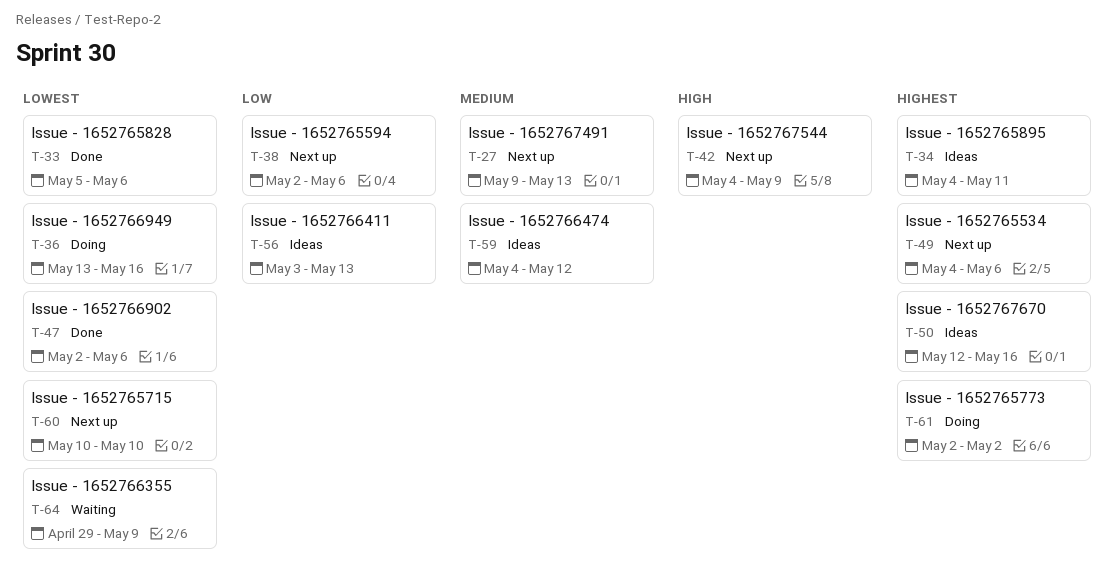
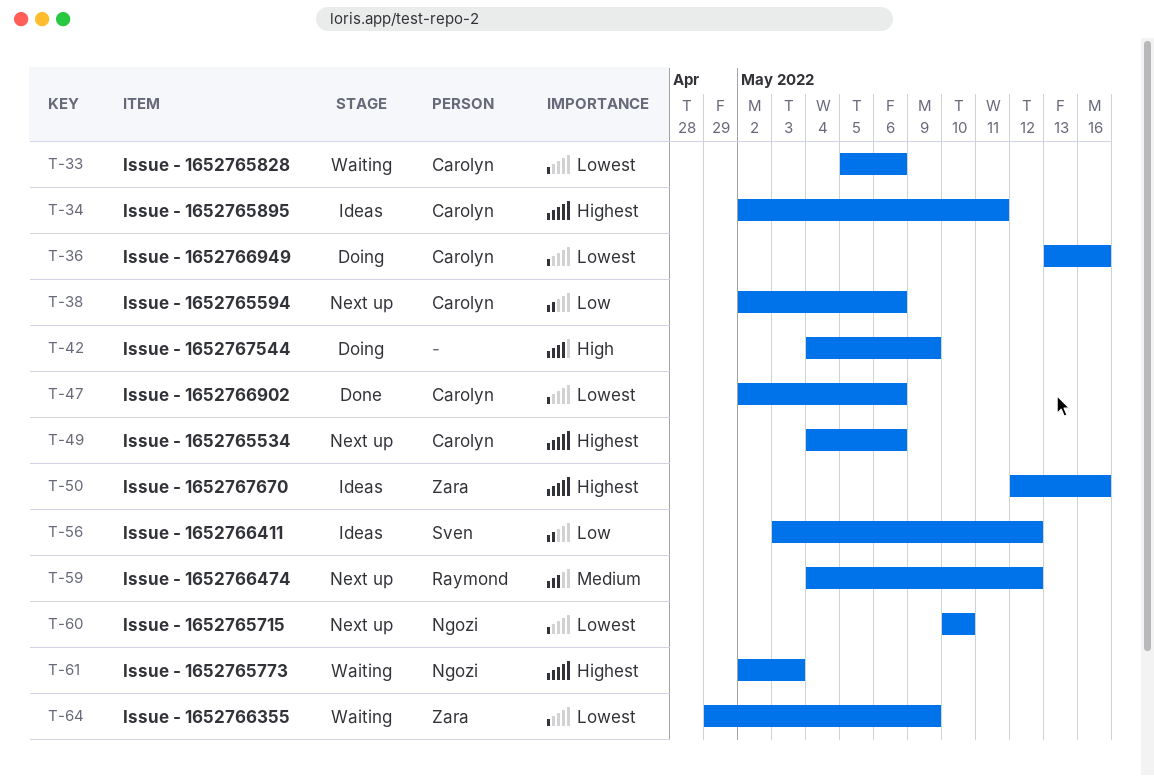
T-27: present -> none
T-33, status: Done -> Waiting
T-34, start: May 4 -> May 2
T-42, status: Next up -> Doing
T-56, due: May 13 -> May 12
T-59, status: Ideas -> Next up
T-61, status: Doing -> Waiting
T-61, due: May 2 -> May 3

